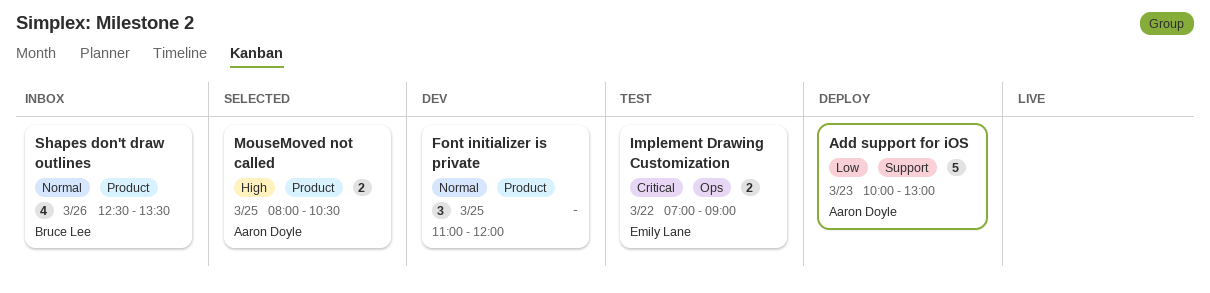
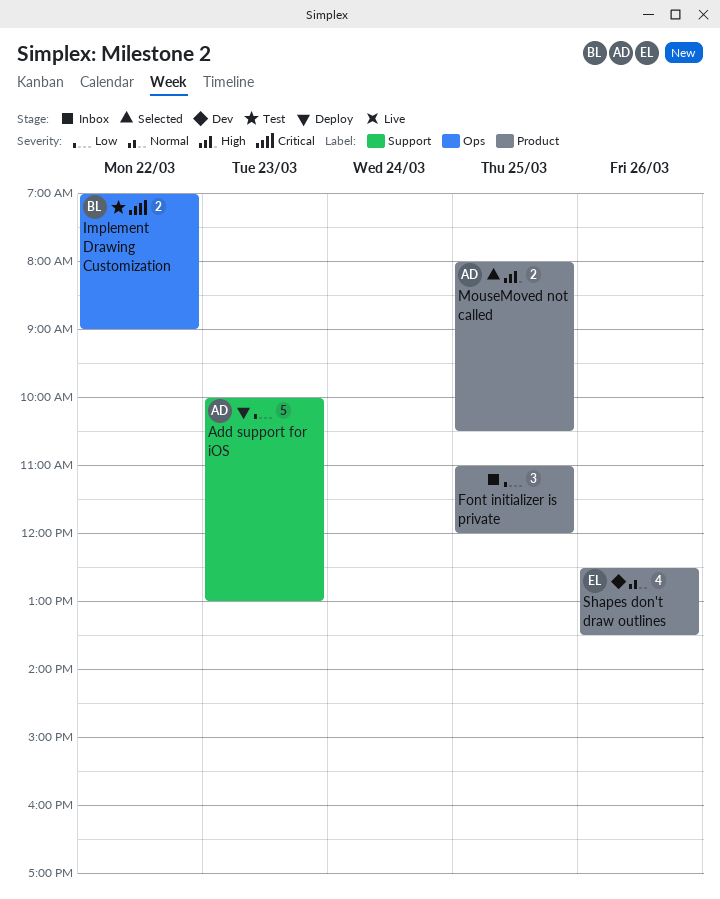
Font initializer is private, status: Dev -> Inbox
Font initializer is private, priority: Normal -> Low
Implement Drawing Customization, owner: Emily Lane -> Bruce Lee
Shapes don't draw outlines, status: Inbox -> Dev
Shapes don't draw outlines, owner: Bruce Lee -> Emily Lane

